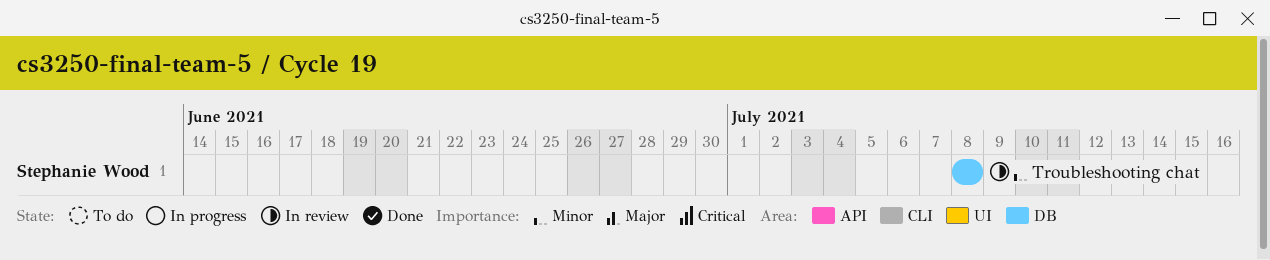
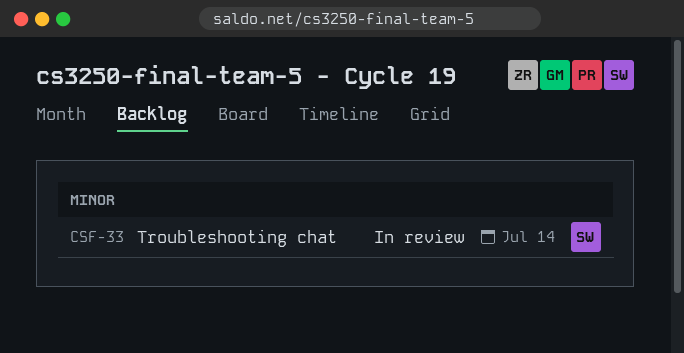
Troubleshooting chat, due: Jul 8 -> Jul 14

